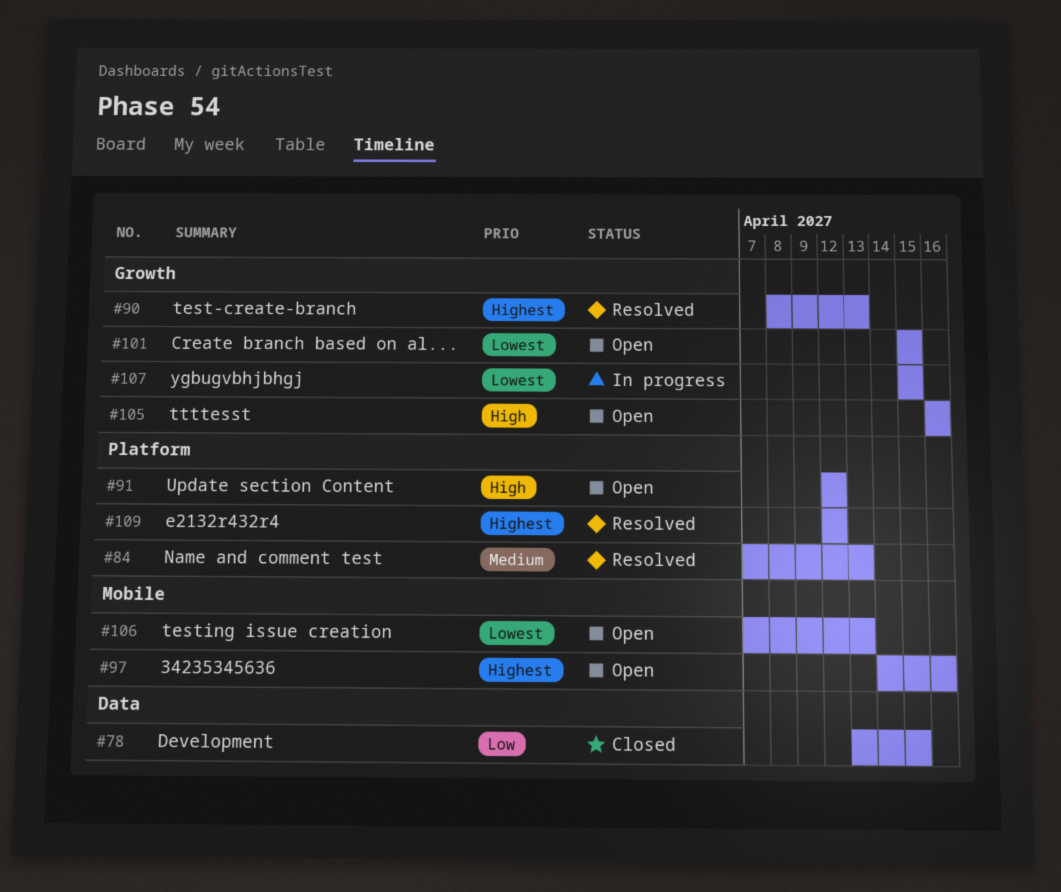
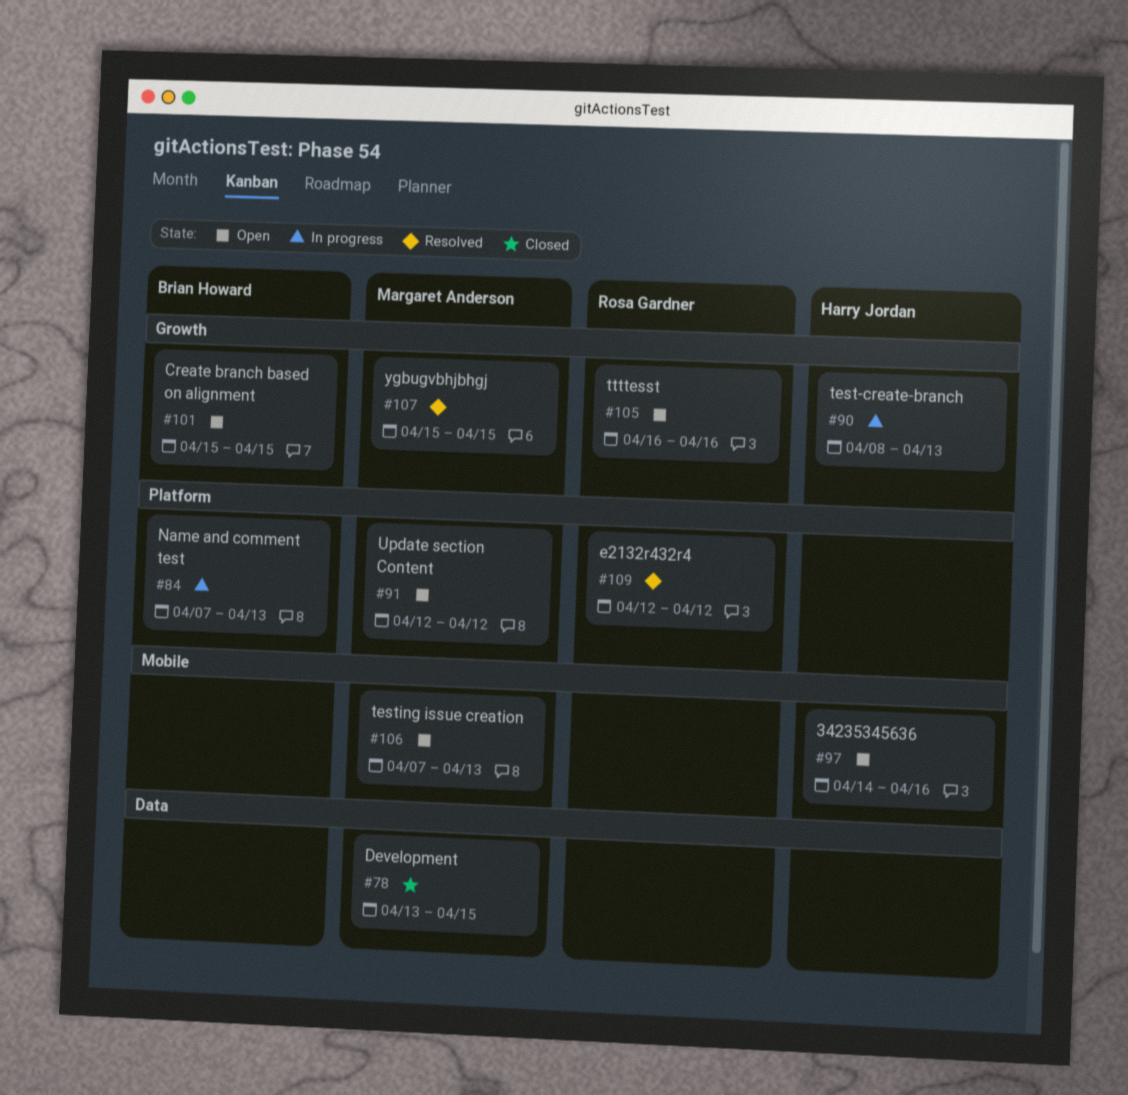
#84, status: Resolved -> In progress
#90, status: Resolved -> In progress
#107, status: In progress -> Resolved

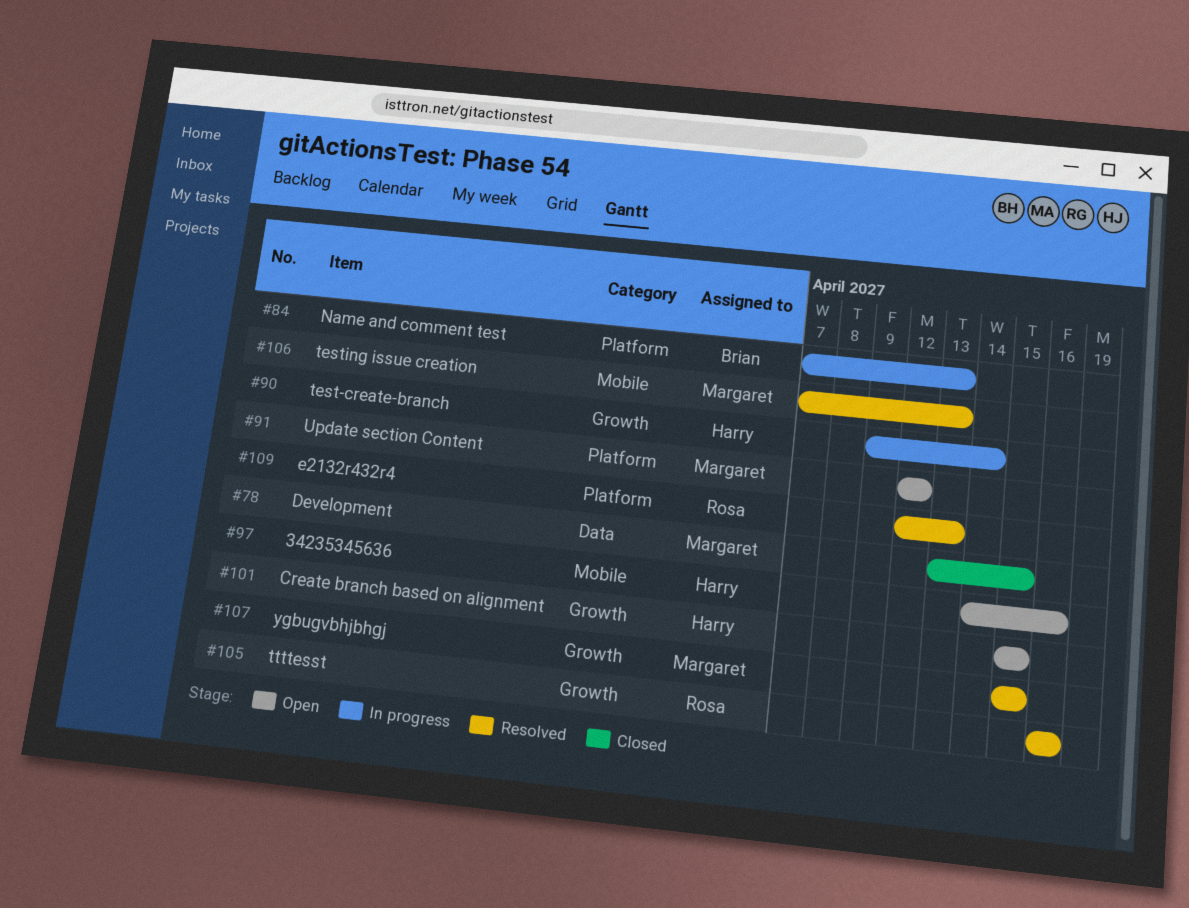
#90, start: Apr 8 -> Apr 9
#90, due: Apr 13 -> Apr 14
#101, owner: Brian Howard -> Harry Jordan
#105, status: Open -> Resolved
#106, status: Open -> Resolved
#109, due: Apr 12 -> Apr 13

